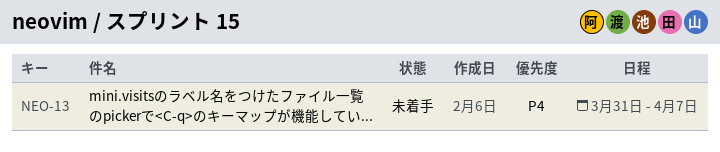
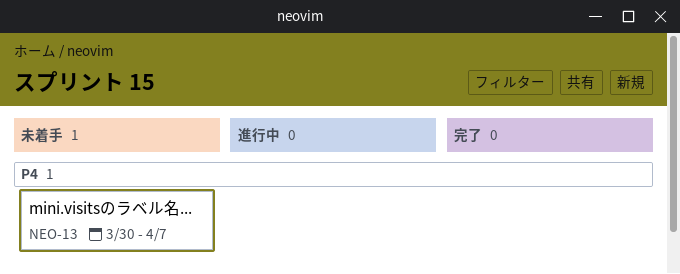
NEO-13, start: Mar 31 -> Mar 30

